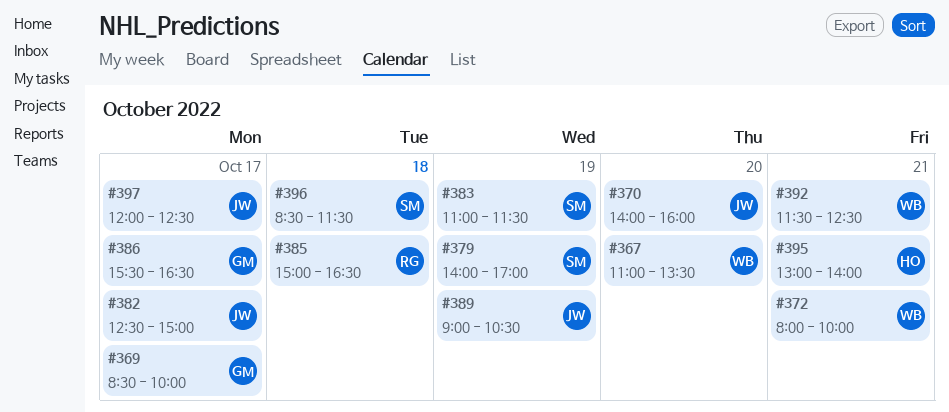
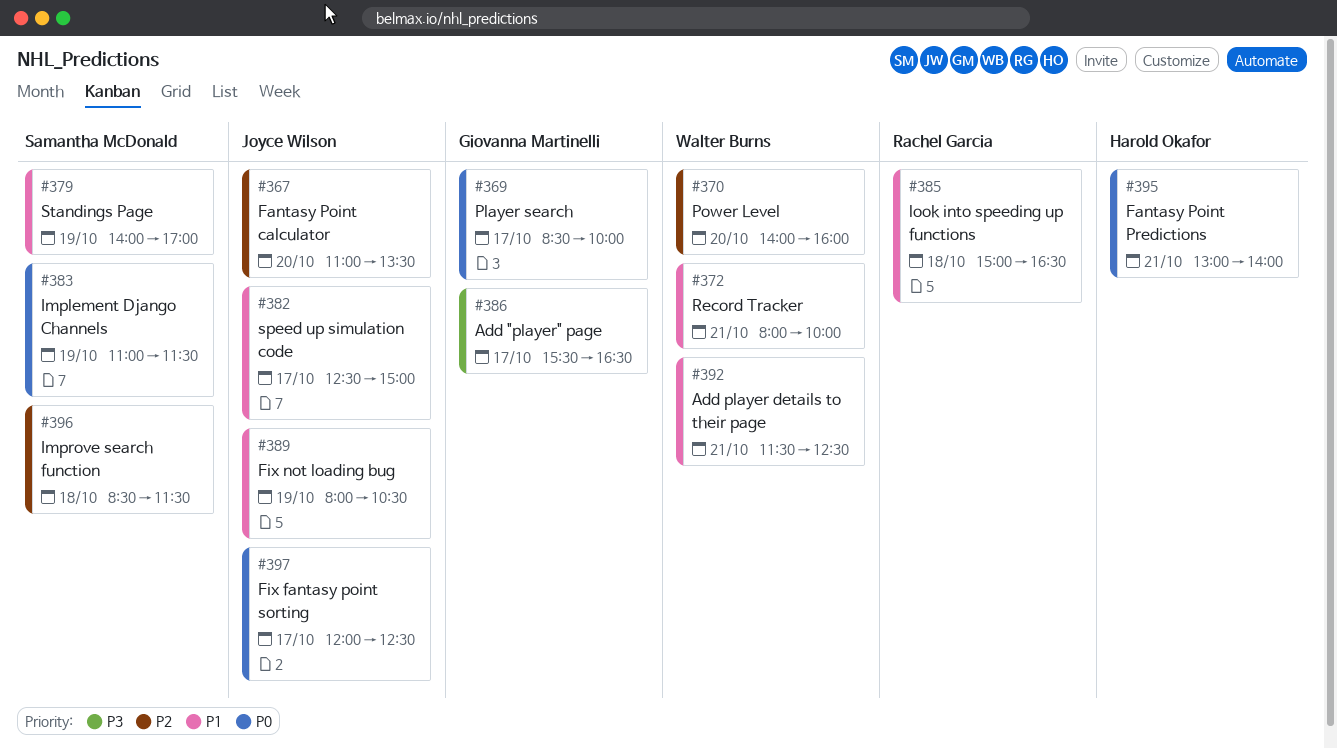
#367, owner: Walter Burns -> Joyce Wilson
#370, owner: Joyce Wilson -> Walter Burns
#389, begins: 09:00 -> 08:00

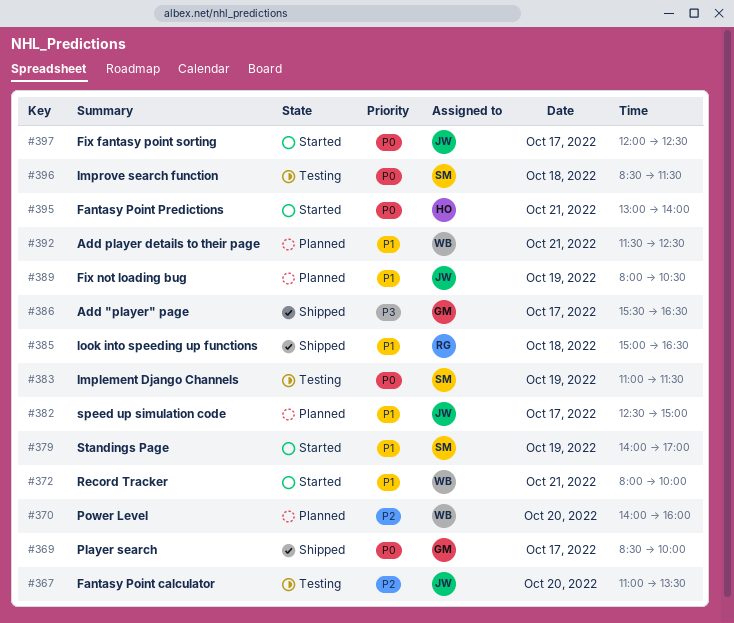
#396, priority: P2 -> P0

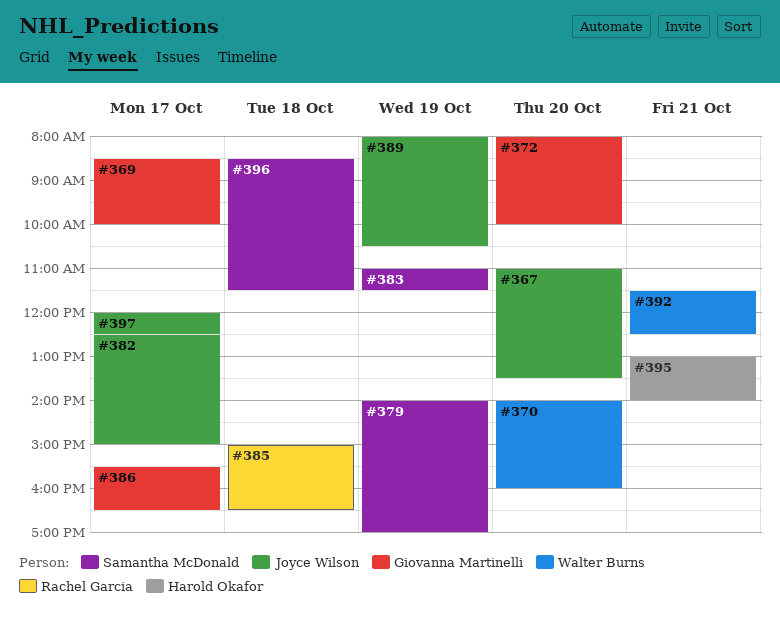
#372, owner: Walter Burns -> Giovanna Martinelli
#372, day: Oct 21 -> Oct 20

